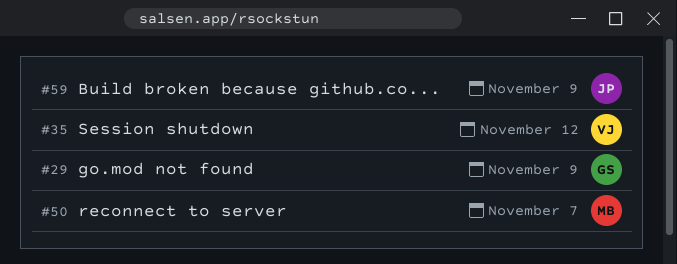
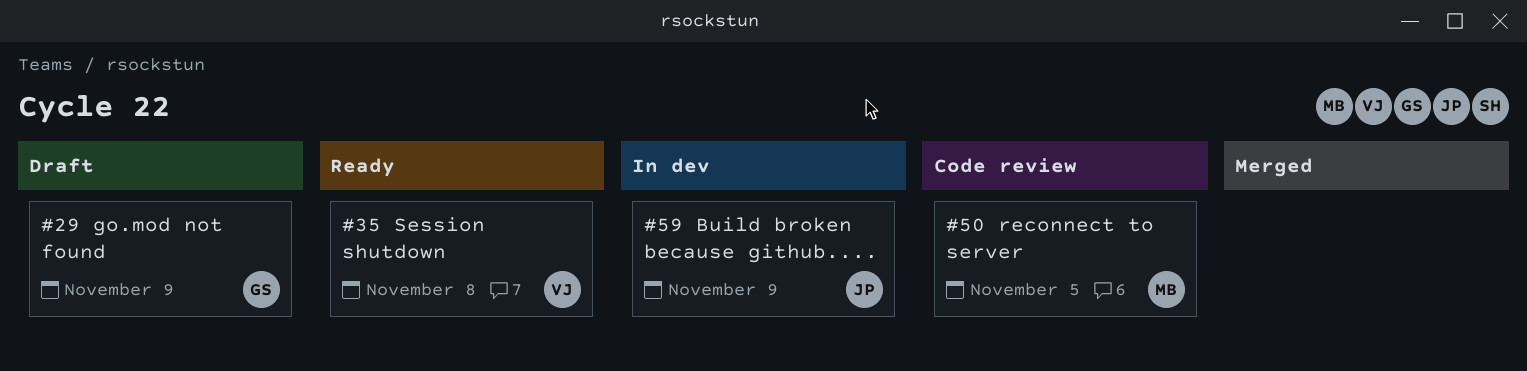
#35, due: Nov 12 -> Nov 8
#50, due: Nov 7 -> Nov 5

